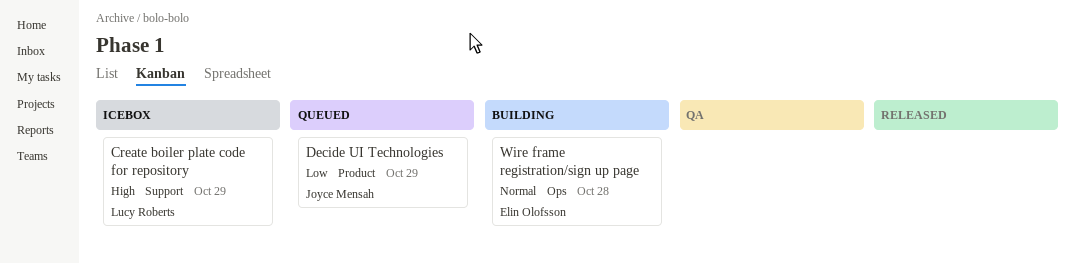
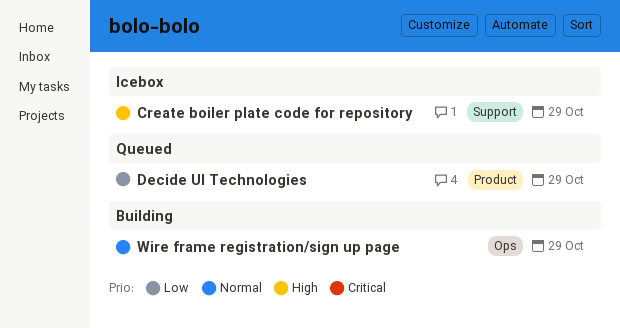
Wire frame registration/sign up page, due: Oct 28 -> Oct 29

